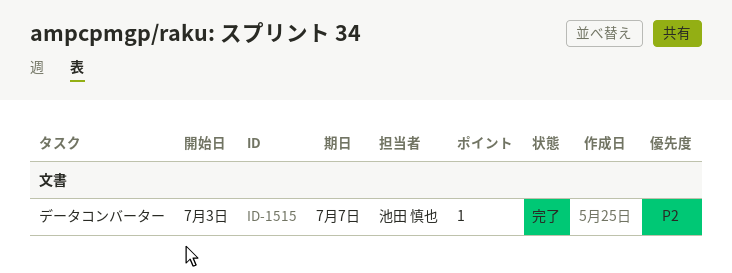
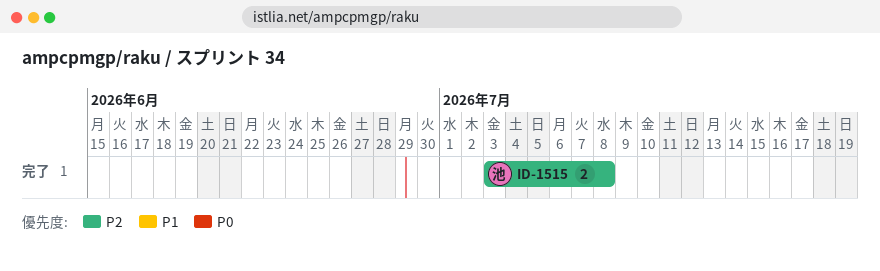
ID-1515, estimate: 1 -> 2
ID-1515, due: Jul 7 -> Jul 8

